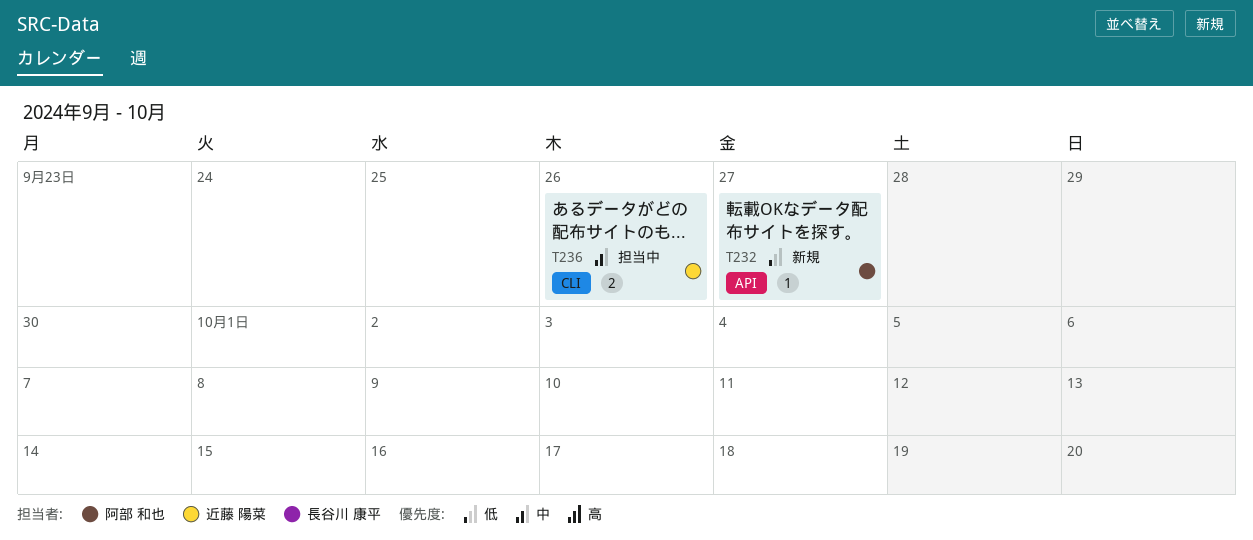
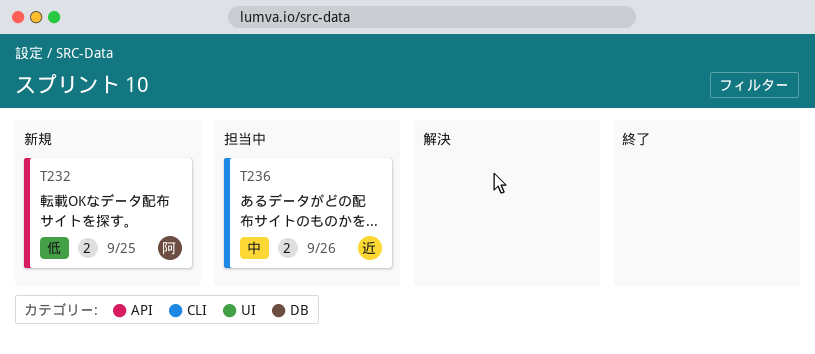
T232, estimate: 1 -> 2
T232, due: Sep 27 -> Sep 25

